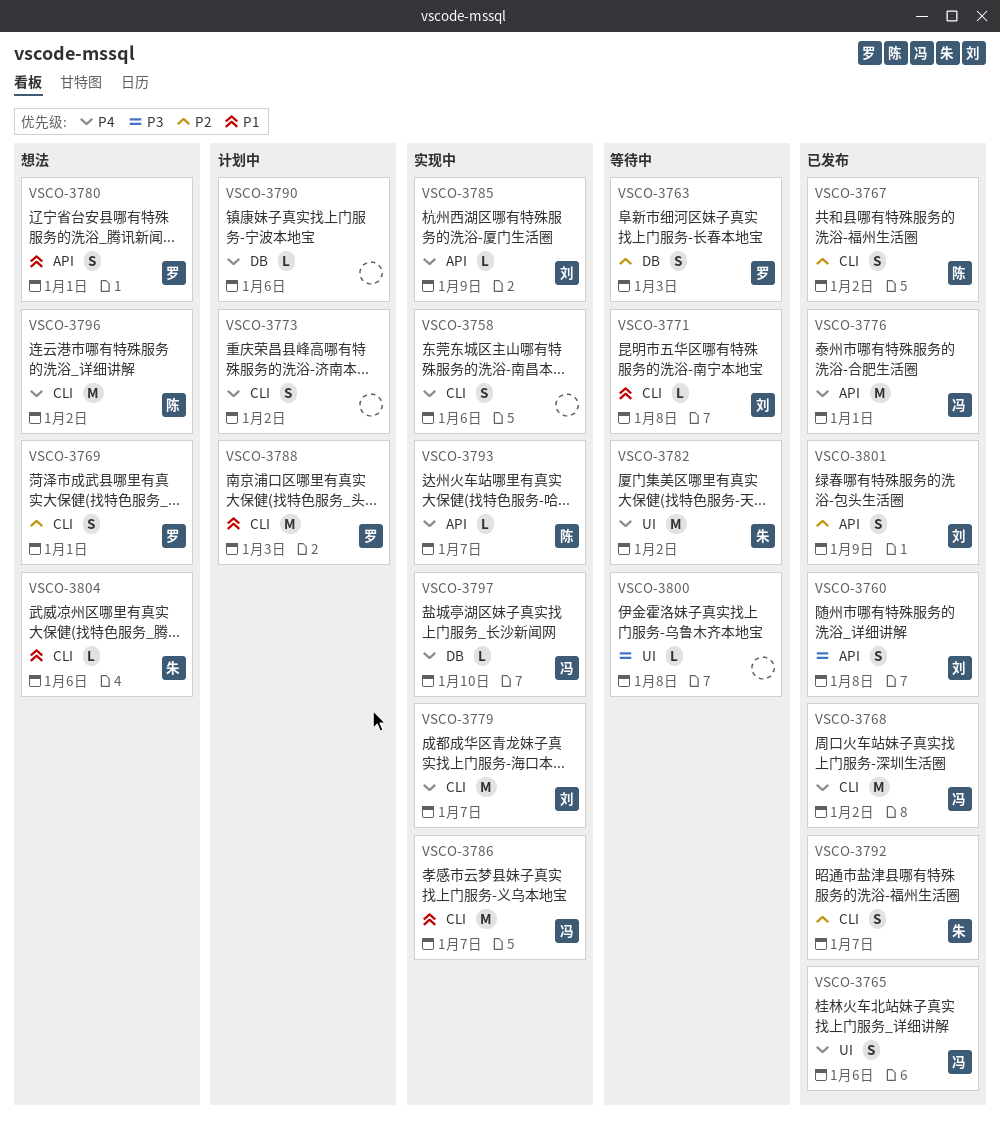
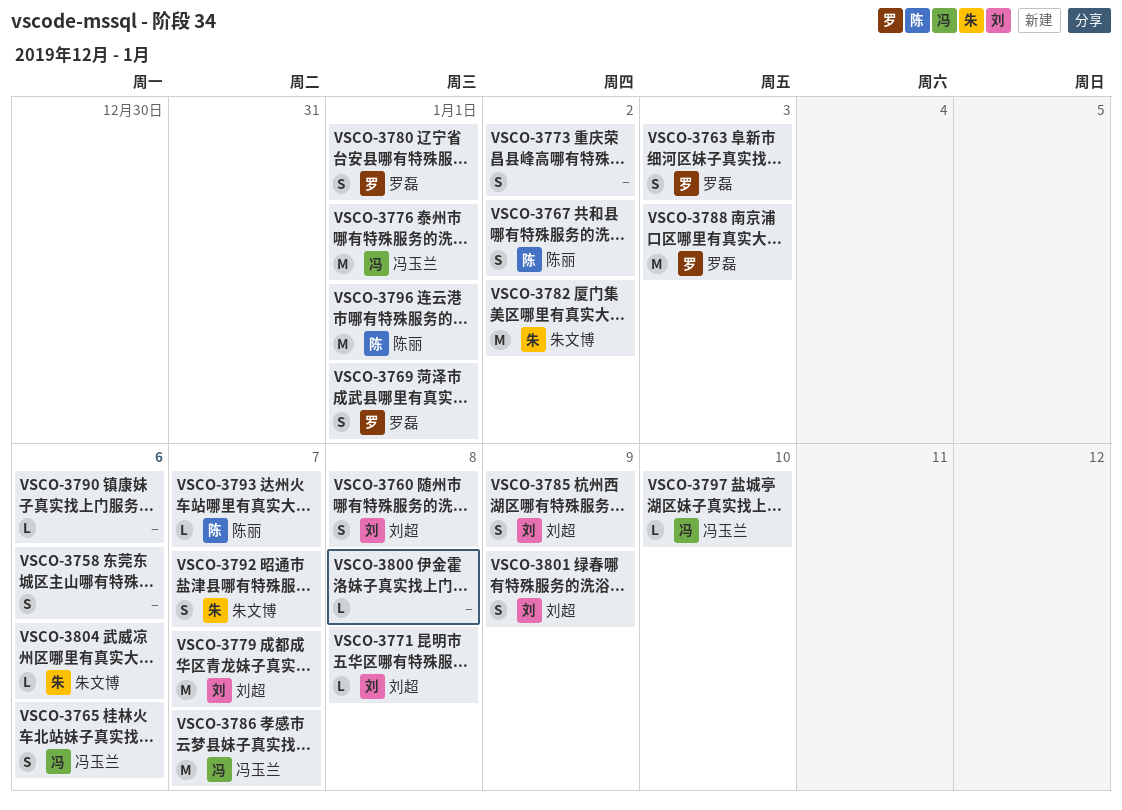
VSCO-3768: present -> none
VSCO-3785, estimate: L -> S
VSCO-3796, due: Jan 2 -> Jan 1

